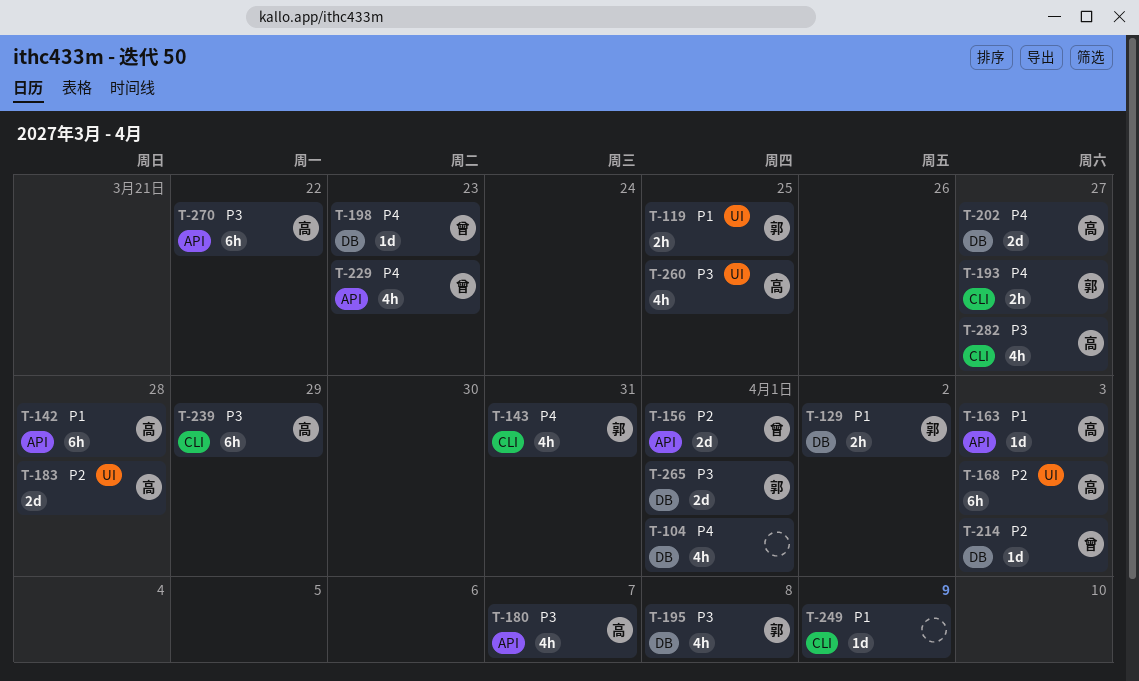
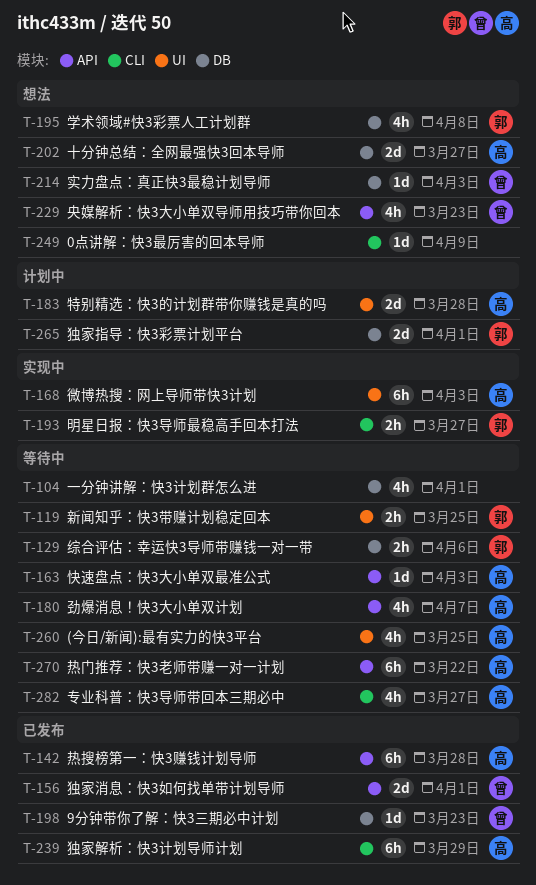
T-129, due: Apr 2 -> Apr 6
T-143: present -> none

